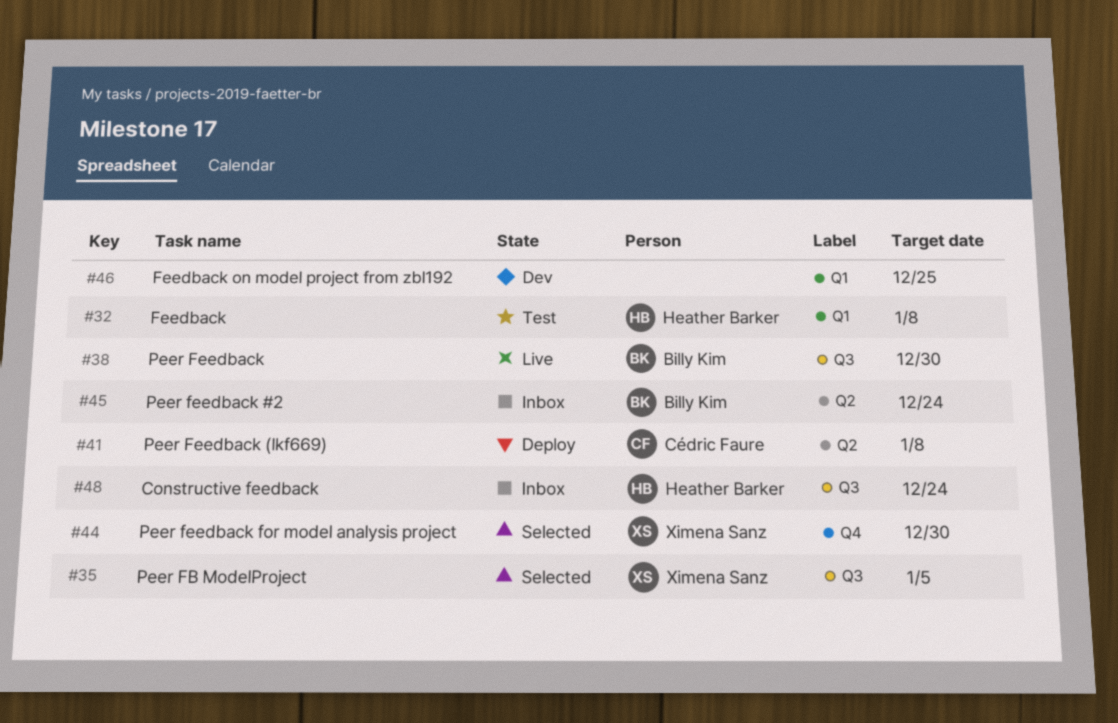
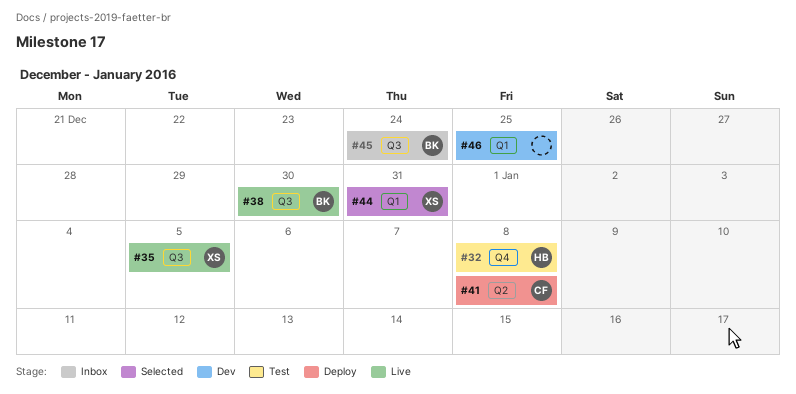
#32, label: Q1 -> Q4
#35, status: Selected -> Live
#44, label: Q4 -> Q1
#44, due: Dec 30 -> Dec 31
#45, label: Q2 -> Q3
#48: present -> none

